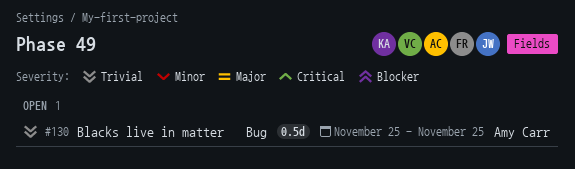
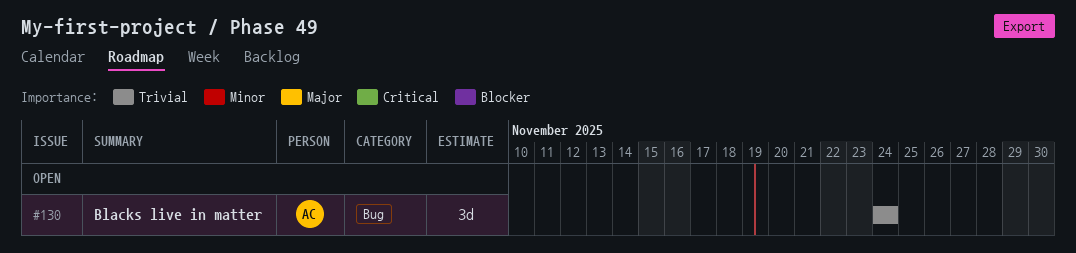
#130, estimate: 0.5d -> 3d
#130, start: Nov 25 -> Nov 24
#130, due: Nov 25 -> Nov 24

